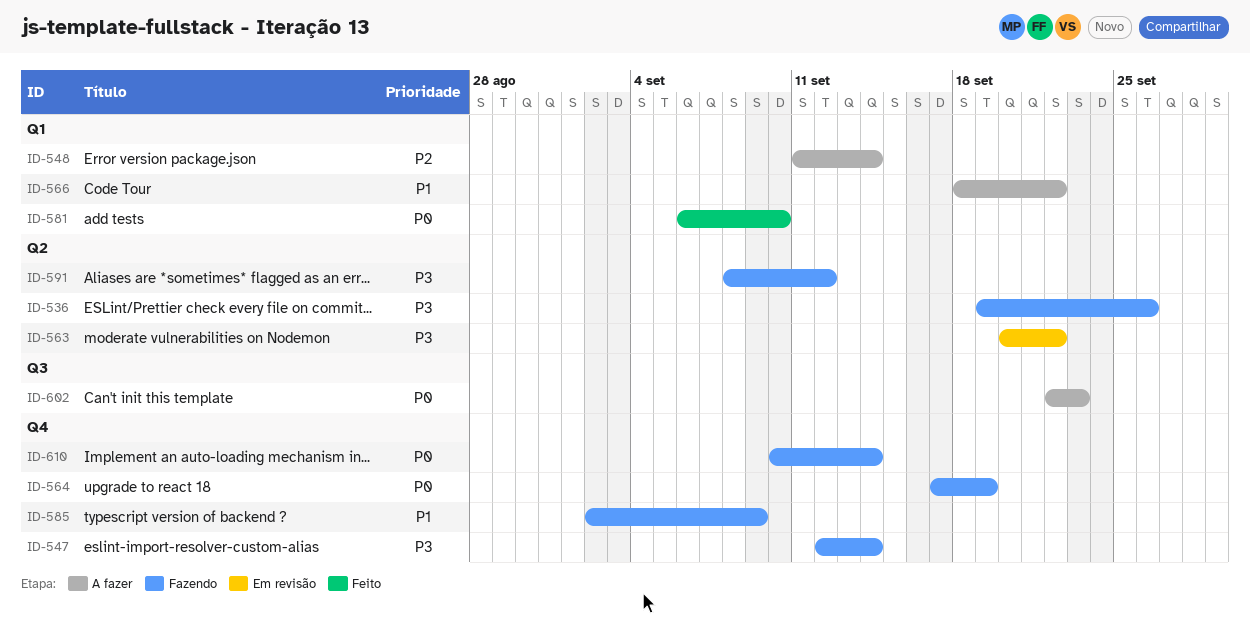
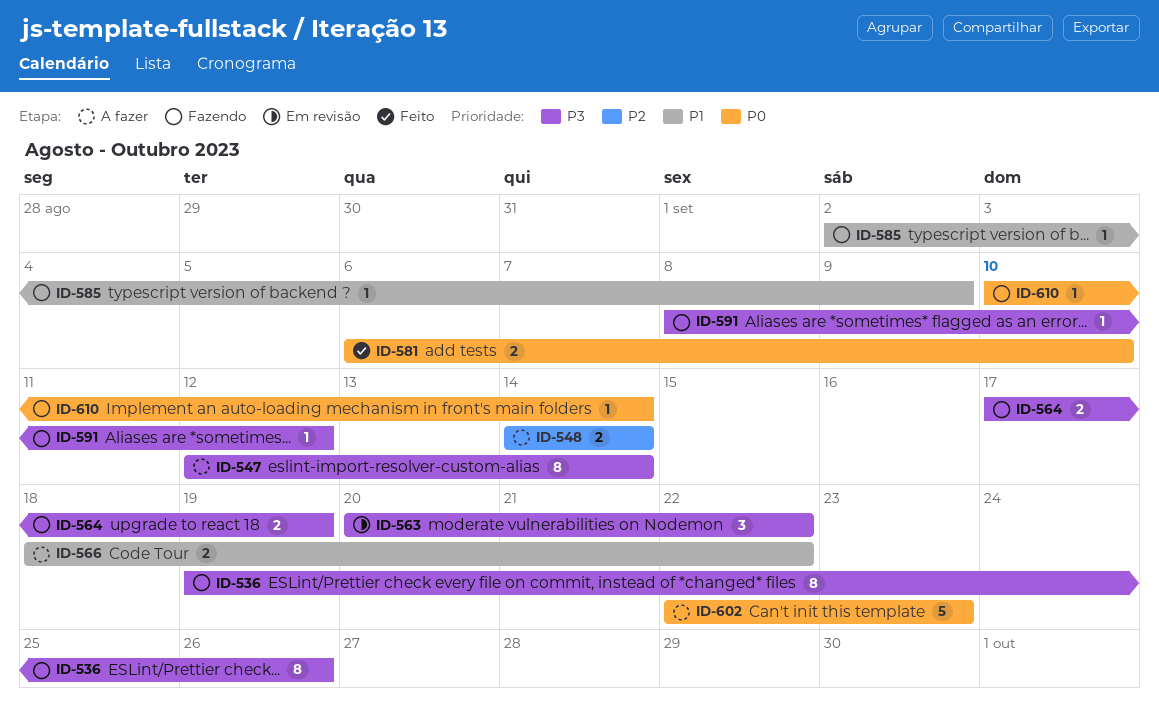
ID-547, status: Fazendo -> A fazer
ID-548, start: Sep 11 -> Sep 14
ID-564, priority: P0 -> P3

